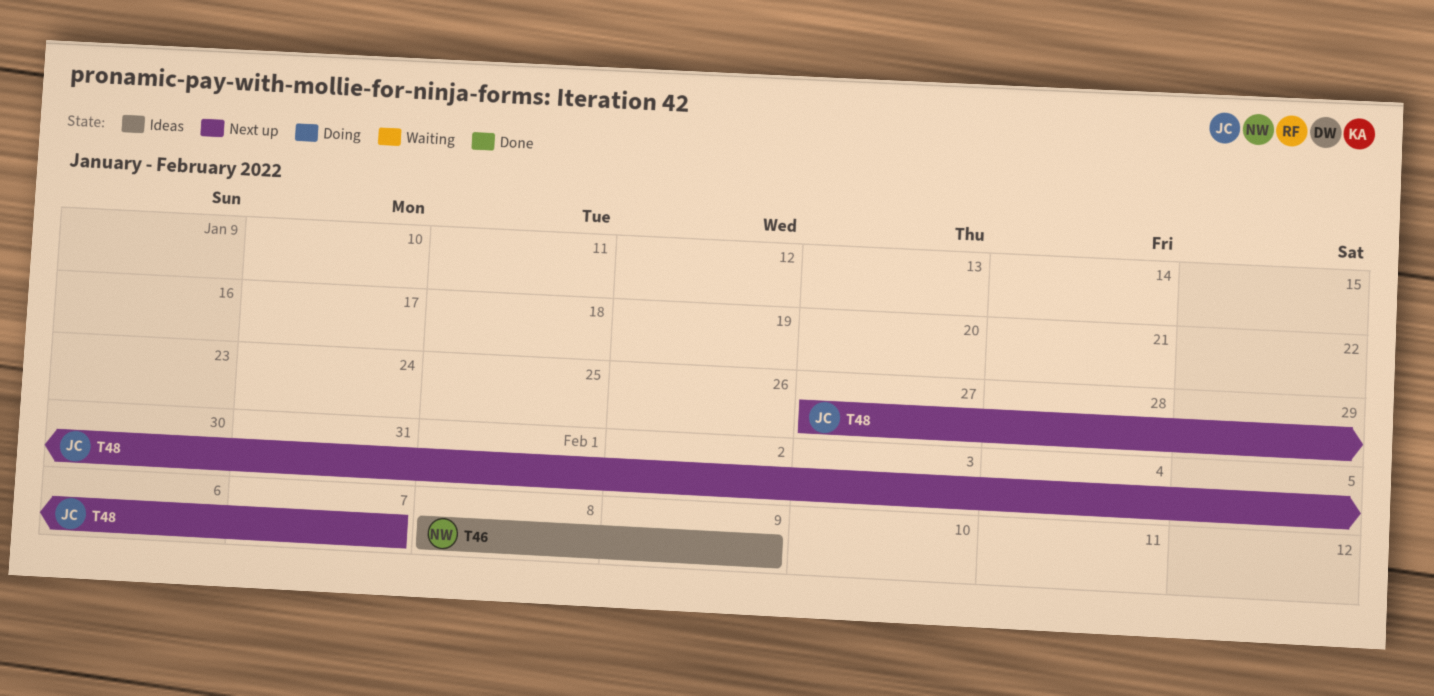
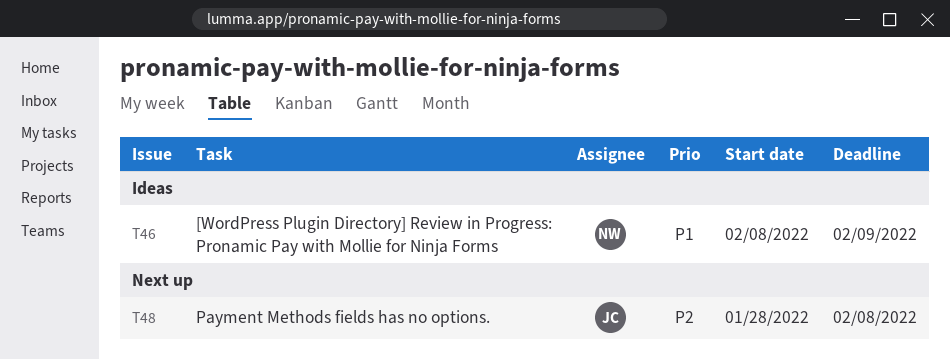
T48, start: Jan 27 -> Jan 28
T48, due: Feb 7 -> Feb 8

